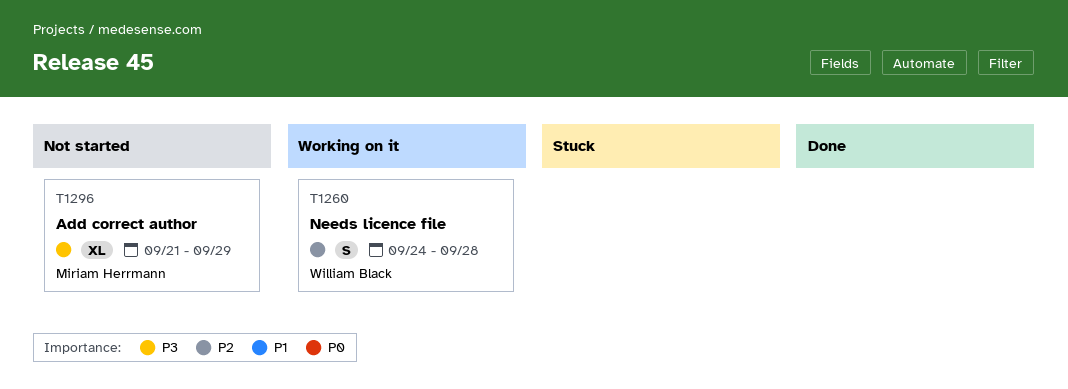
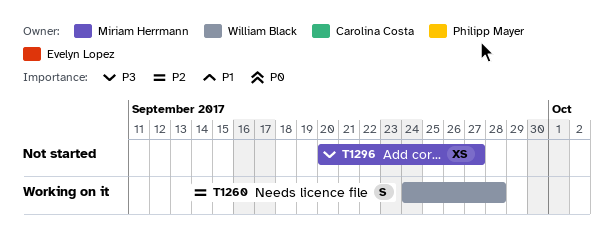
T1296, estimate: XL -> XS
T1296, start: Sep 21 -> Sep 20
T1296, due: Sep 29 -> Sep 27

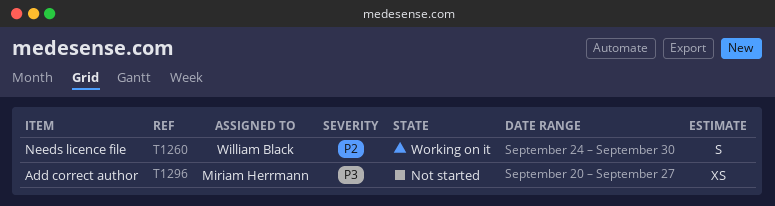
T1260, due: Sep 28 -> Sep 30

